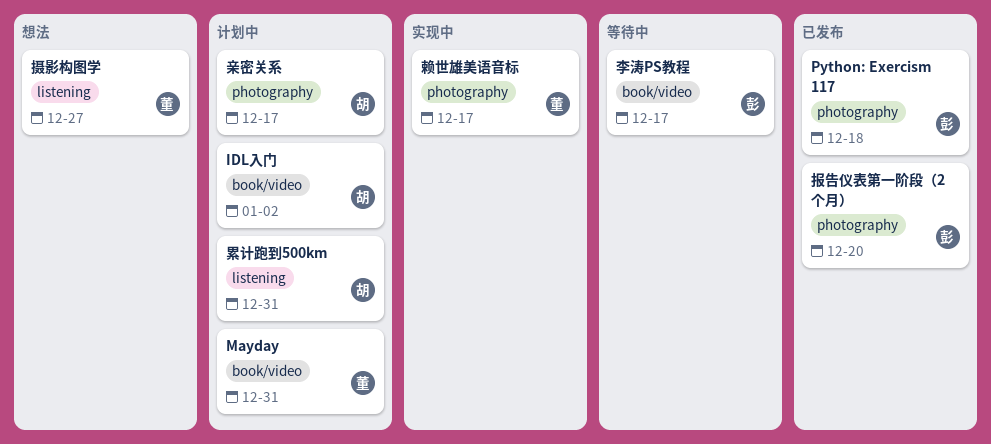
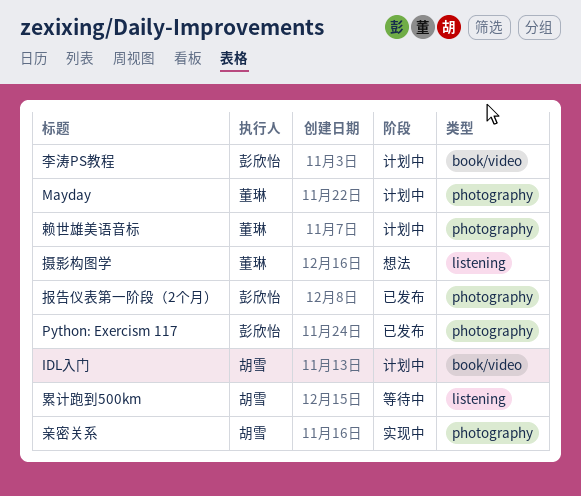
Mayday, label: book/video -> photography
亲密关系, status: 计划中 -> 实现中
李涛PS教程, status: 等待中 -> 计划中
累计跑到500km, status: 计划中 -> 等待中
赖世雄美语音标, status: 实现中 -> 计划中

